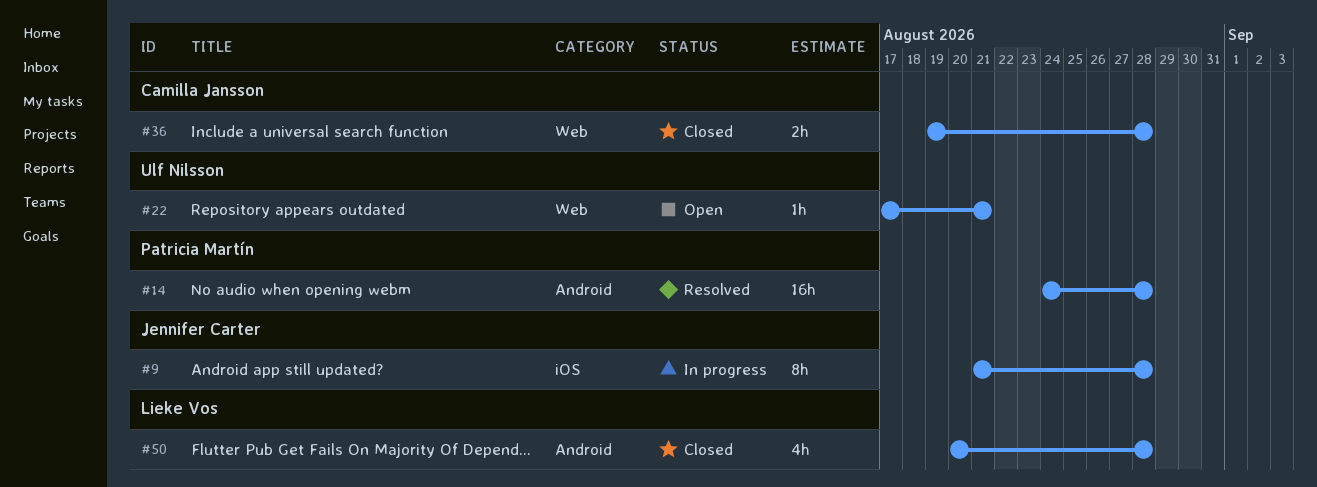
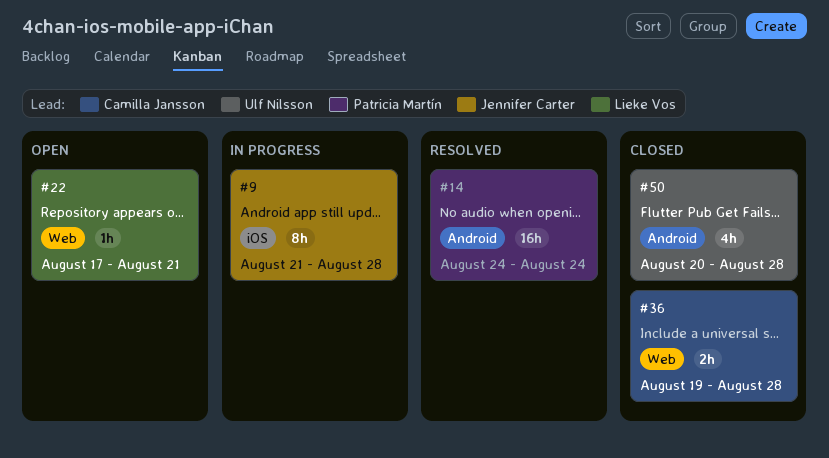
#14, due: Aug 28 -> Aug 24
#22, owner: Ulf Nilsson -> Lieke Vos
#50, owner: Lieke Vos -> Ulf Nilsson

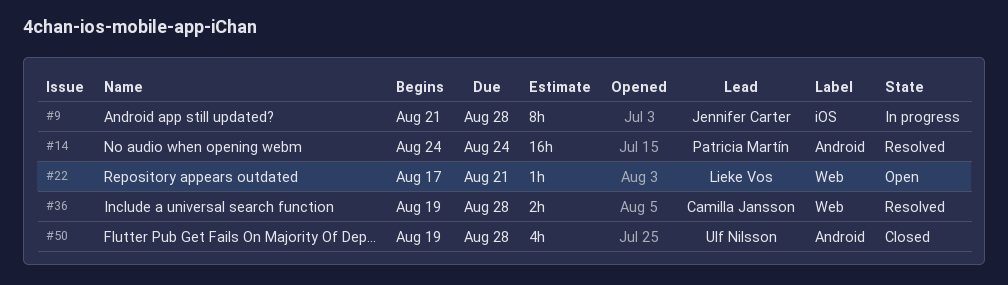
#36, status: Closed -> Resolved
#50, start: Aug 20 -> Aug 19

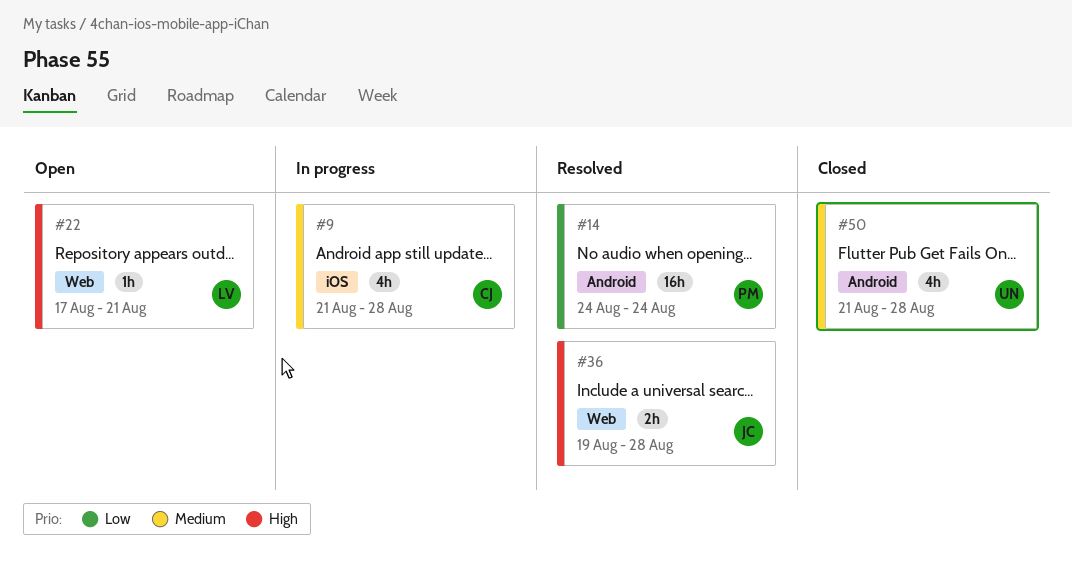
#9, owner: Jennifer Carter -> Camilla Jansson
#9, estimate: 8h -> 4h
#36, owner: Camilla Jansson -> Jennifer Carter
#50, start: Aug 19 -> Aug 21

